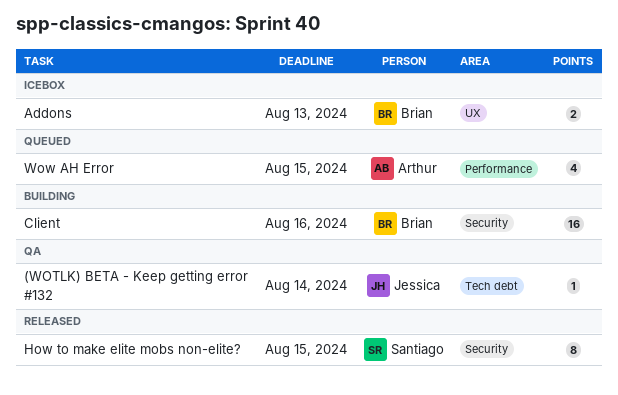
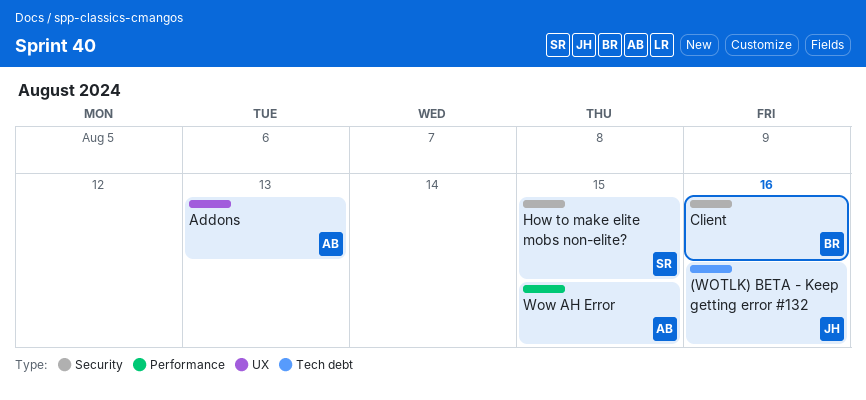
(WOTLK) BETA - Keep getting error #132, due: Aug 14 -> Aug 16
Addons, owner: Brian -> Arthur

